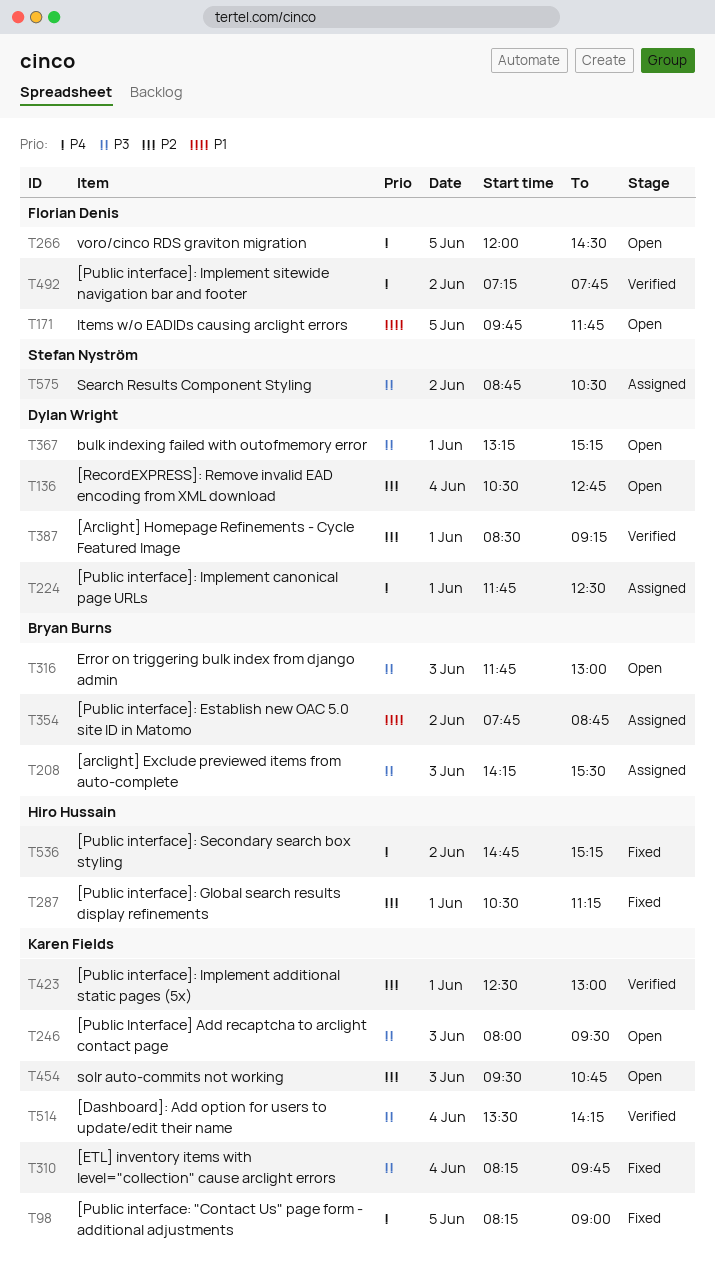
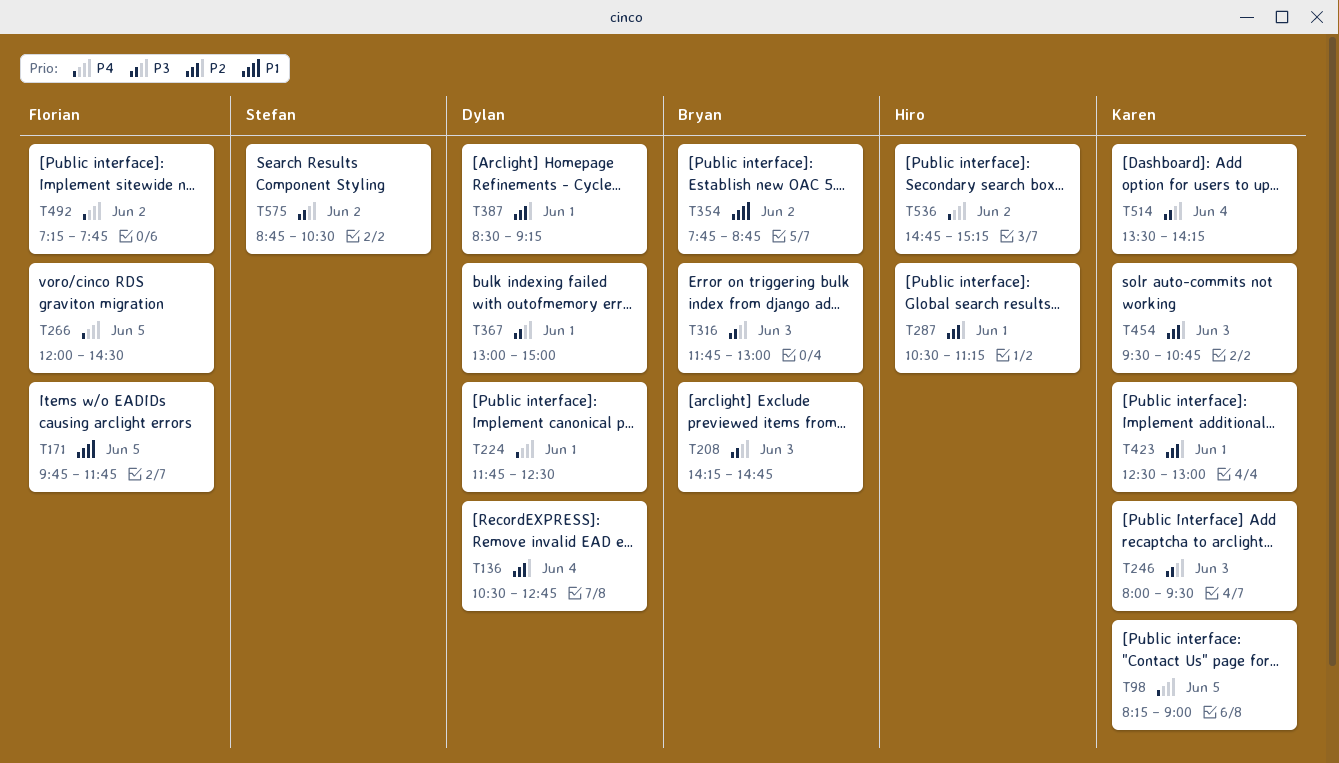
T208, ends: 15:30 -> 14:45
T310: present -> none
T367, begins: 13:15 -> 13:00
T367, ends: 15:15 -> 15:00

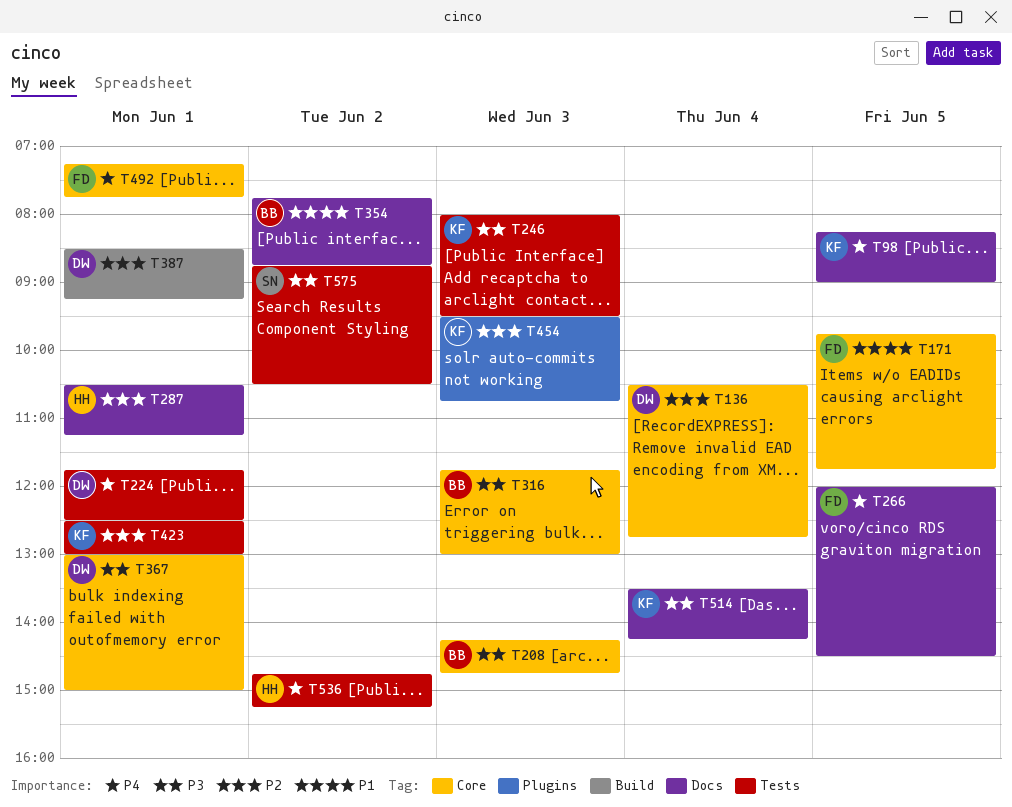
T492, day: Jun 2 -> Jun 1

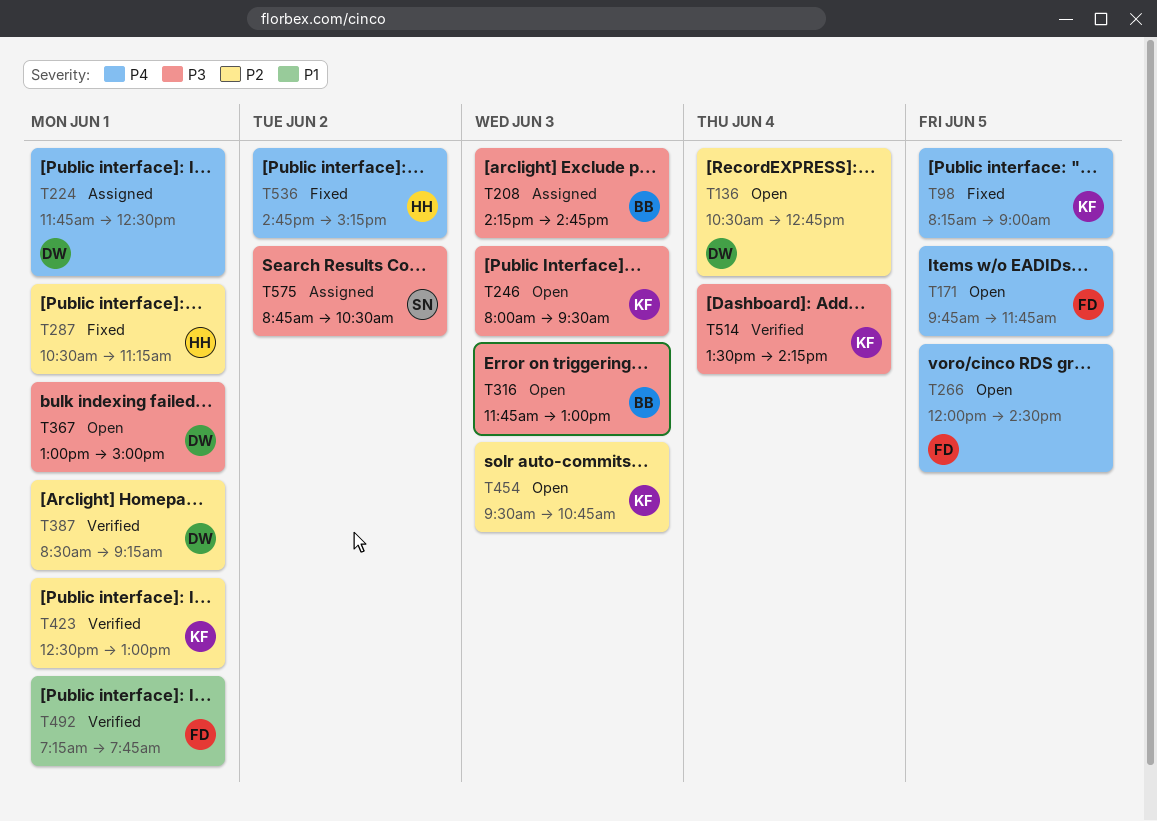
T171, priority: P1 -> P4
T354: present -> none
T492, priority: P4 -> P1

